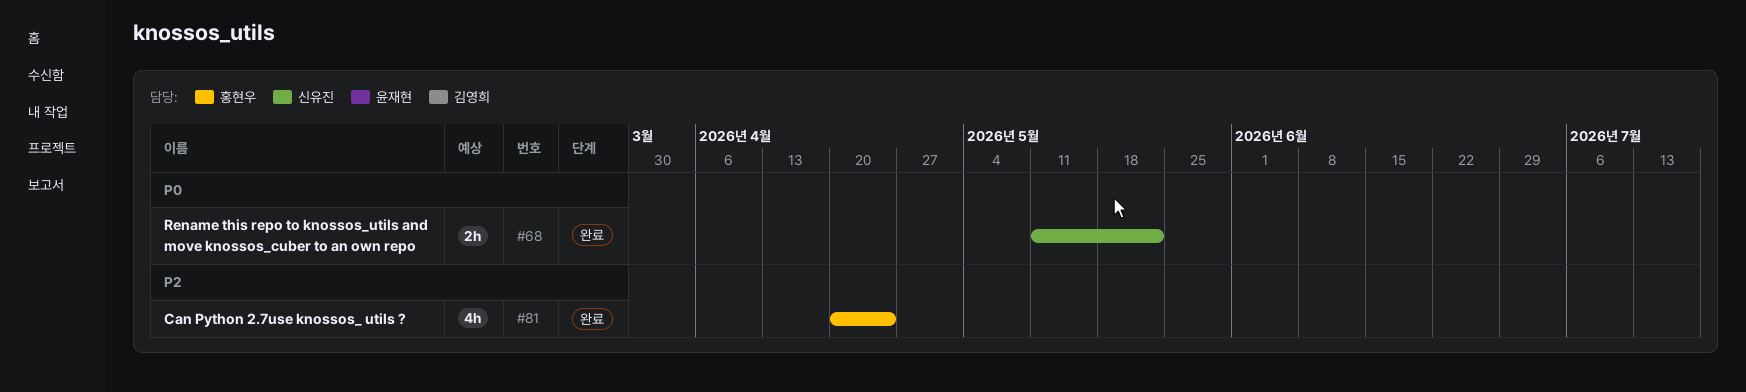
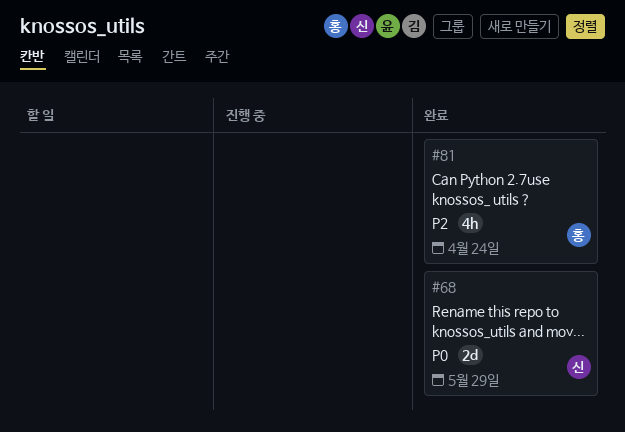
#68, estimate: 2h -> 2d
#68, due: May 22 -> May 29

